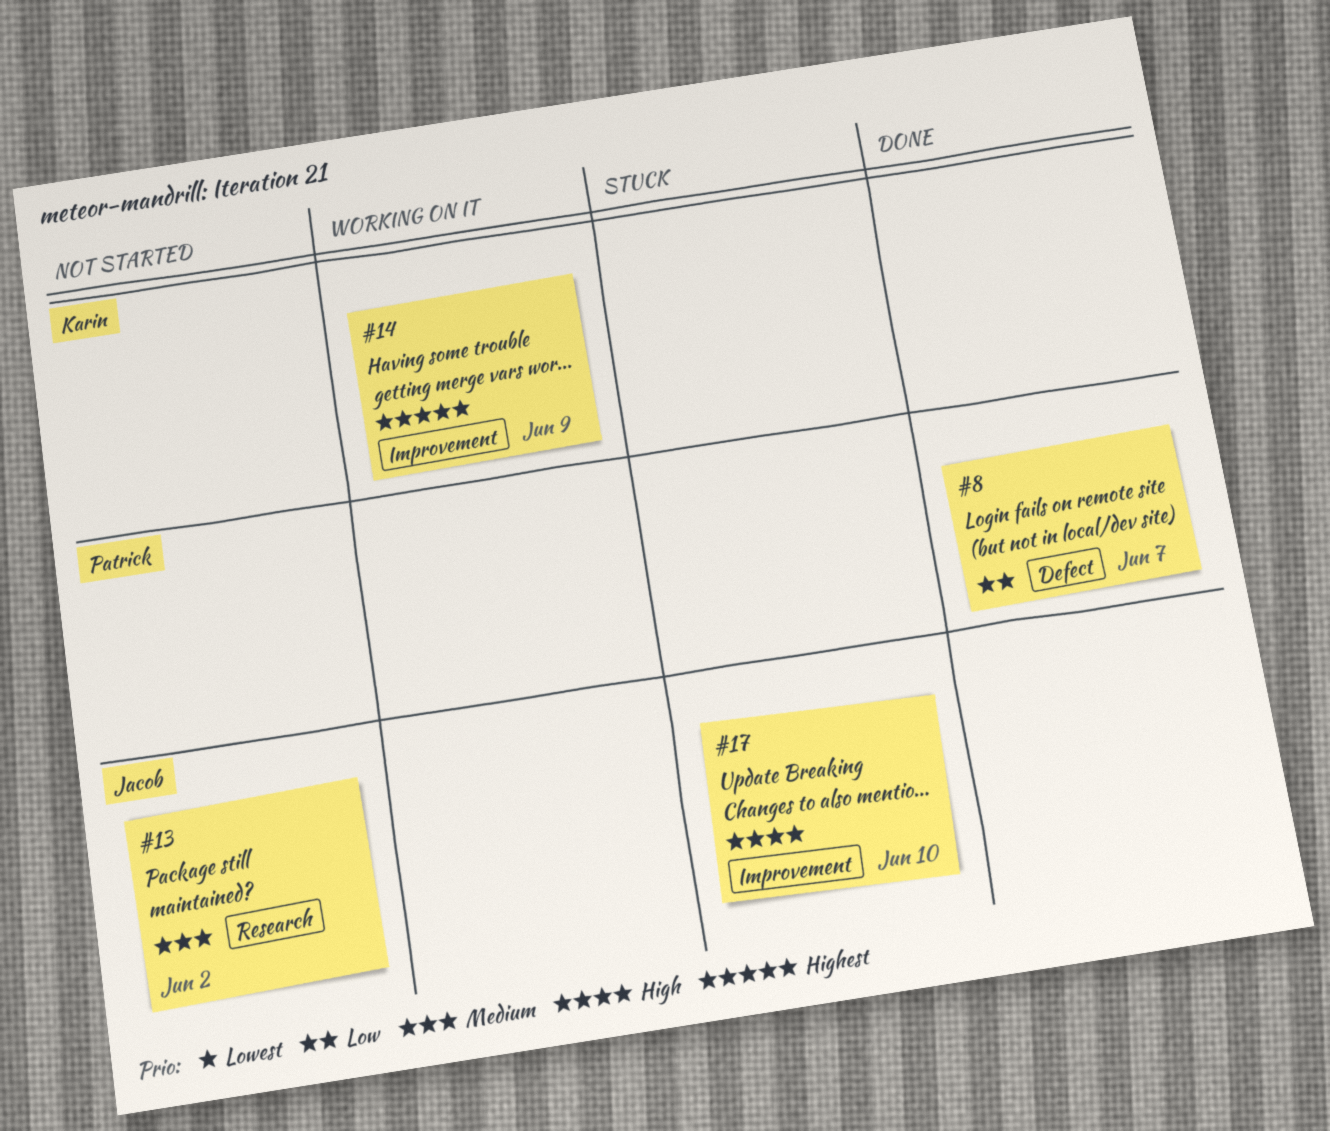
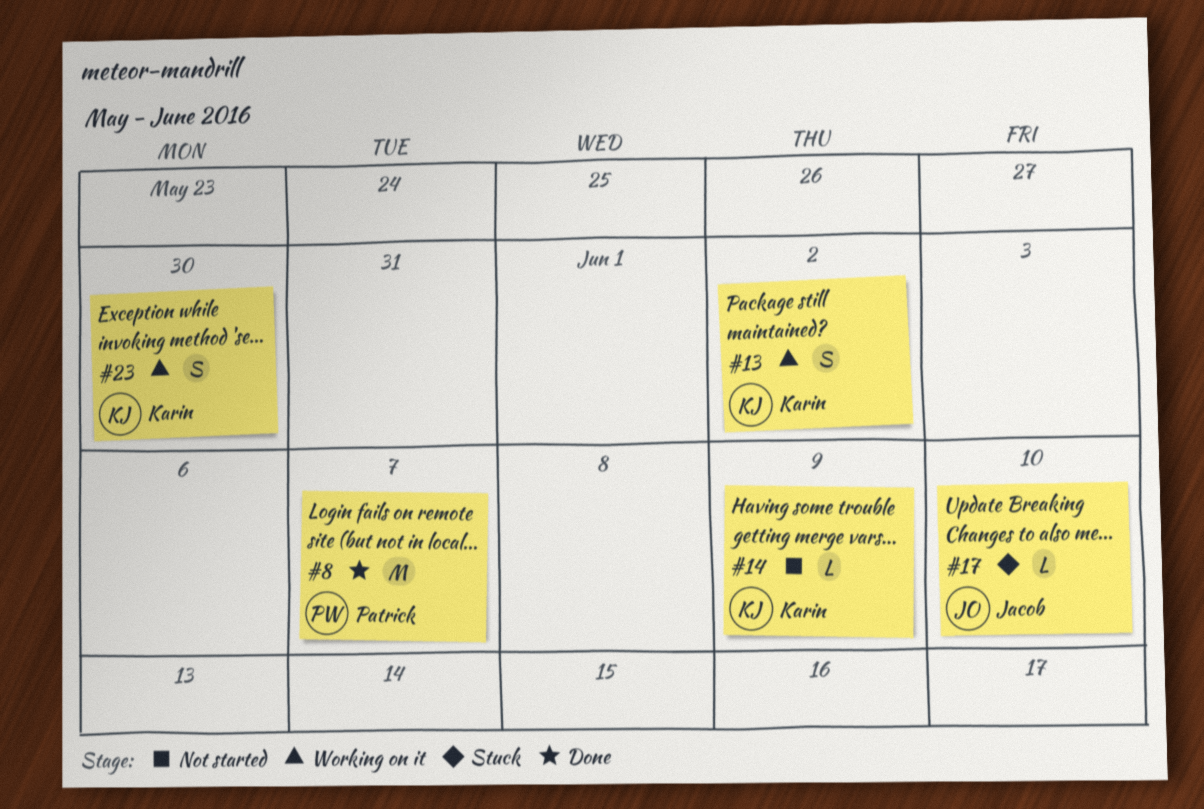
#13, status: Not started -> Working on it
#13, owner: Jacob -> Karin
#14, status: Working on it -> Not started
#23: none -> present

